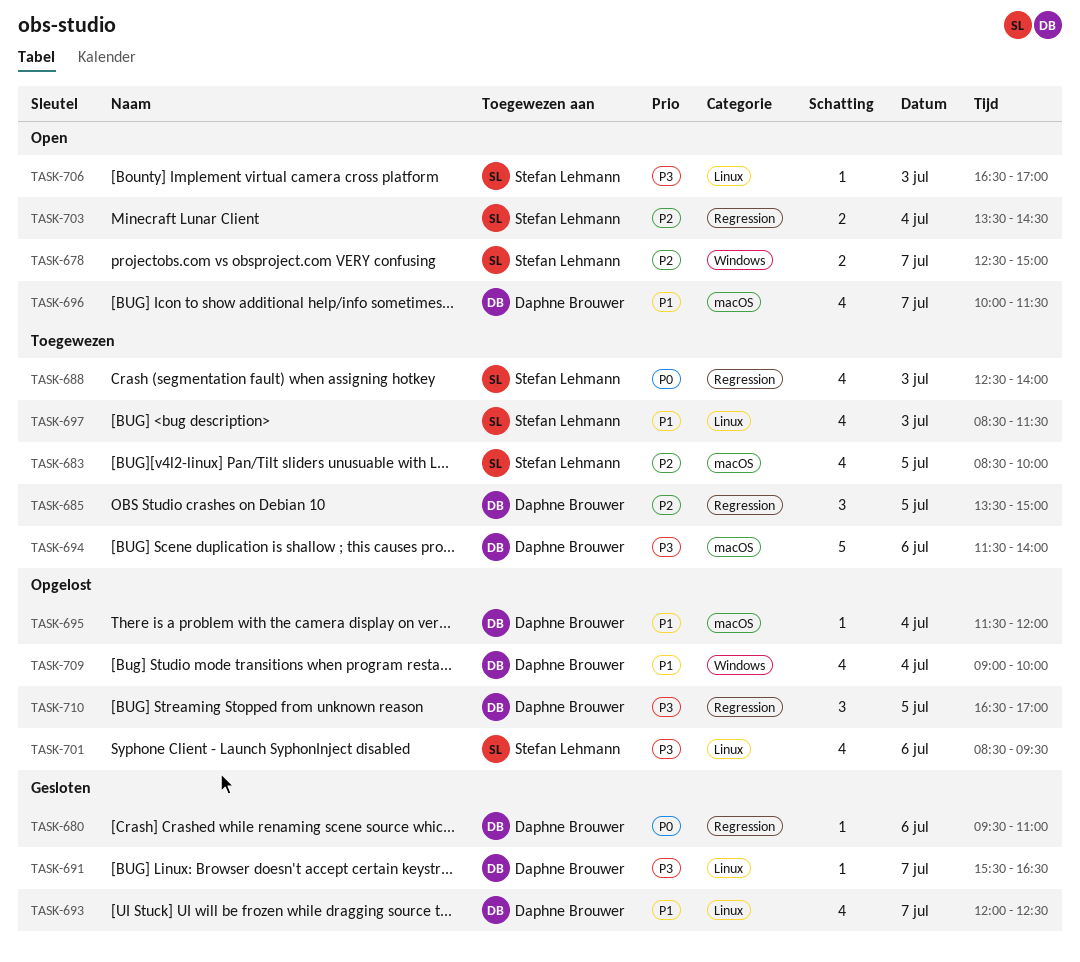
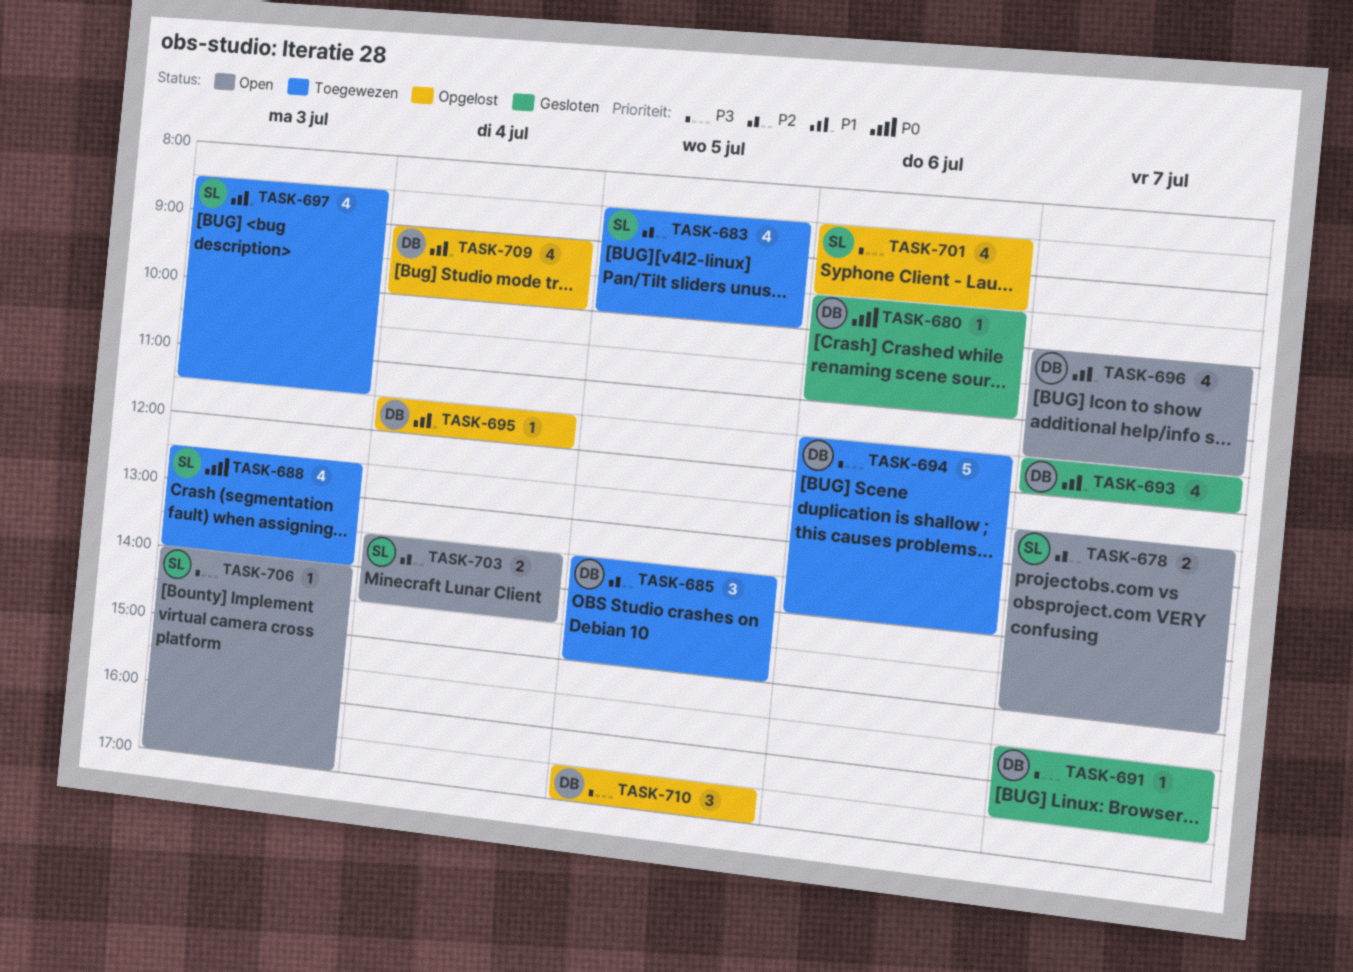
TASK-693, begins: 12:00 -> 11:30
TASK-693, ends: 12:30 -> 12:00
TASK-706, begins: 16:30 -> 14:00

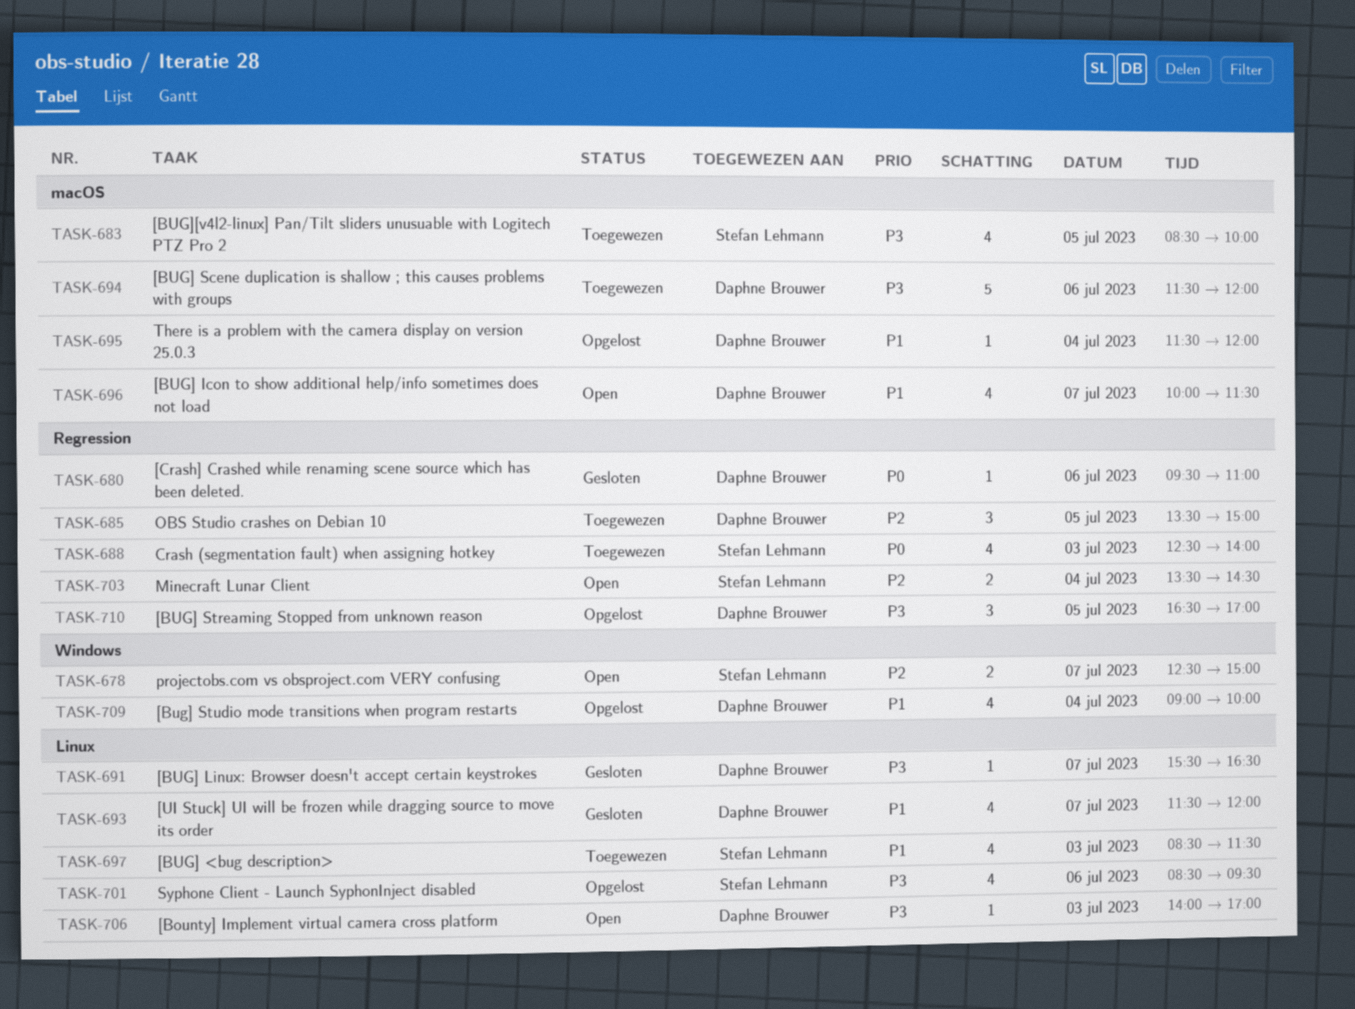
TASK-683, priority: P2 -> P3
TASK-694, ends: 14:00 -> 12:00
TASK-706, owner: Stefan Lehmann -> Daphne Brouwer

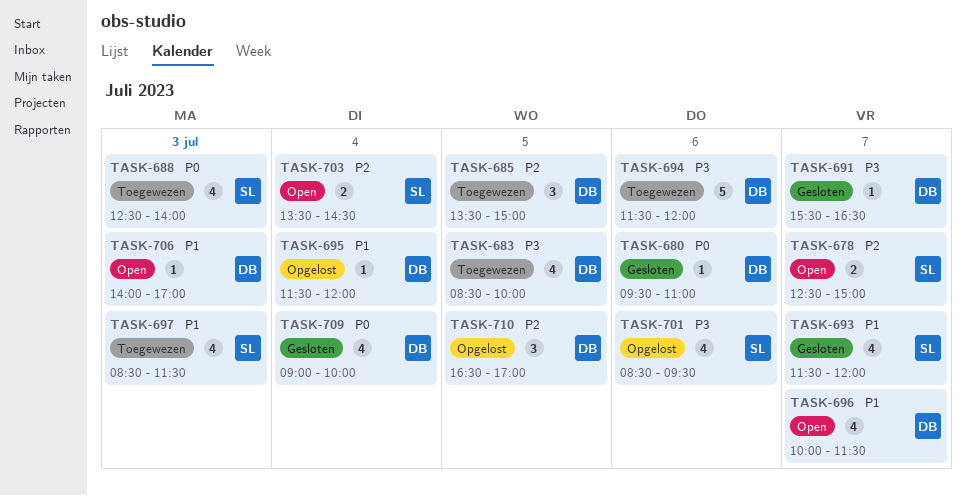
TASK-683, owner: Stefan Lehmann -> Daphne Brouwer
TASK-693, owner: Daphne Brouwer -> Stefan Lehmann
TASK-706, priority: P3 -> P1
TASK-709, status: Opgelost -> Gesloten
TASK-709, priority: P1 -> P0
TASK-710, priority: P3 -> P2

